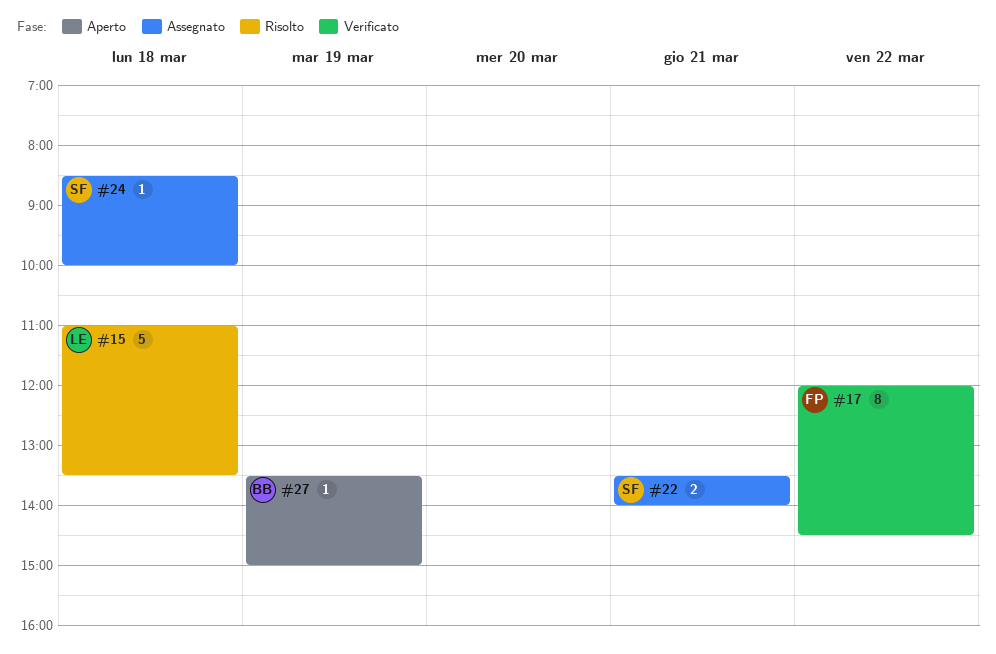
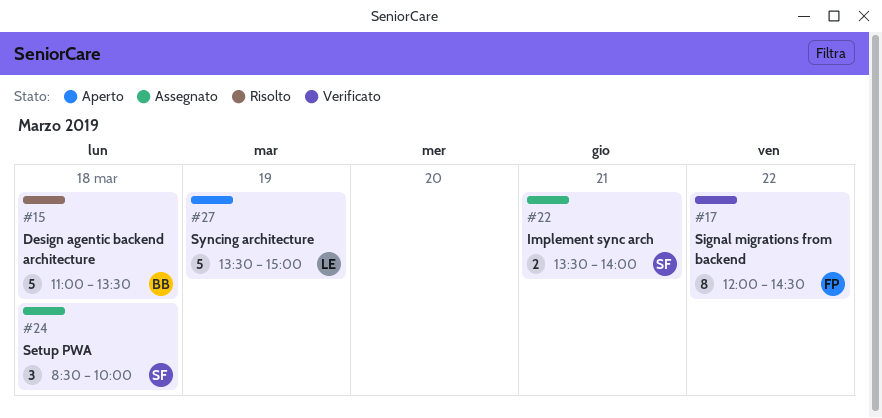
#15, owner: LE -> BB
#24, estimate: 1 -> 3
#27, owner: BB -> LE
#27, estimate: 1 -> 5

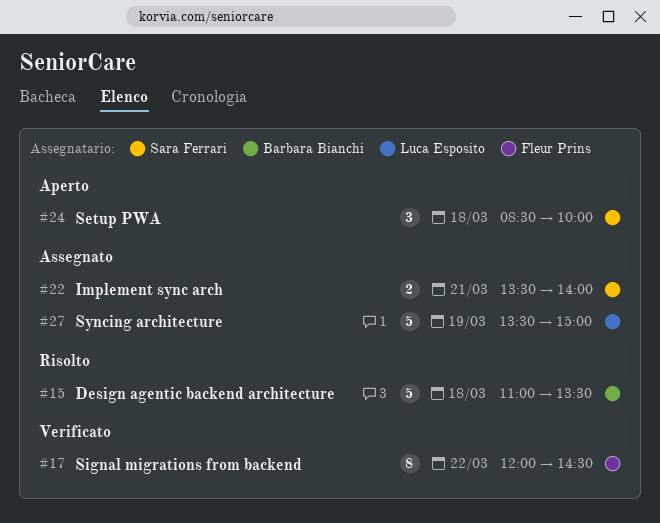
#24, status: Assegnato -> Aperto
#27, status: Aperto -> Assegnato

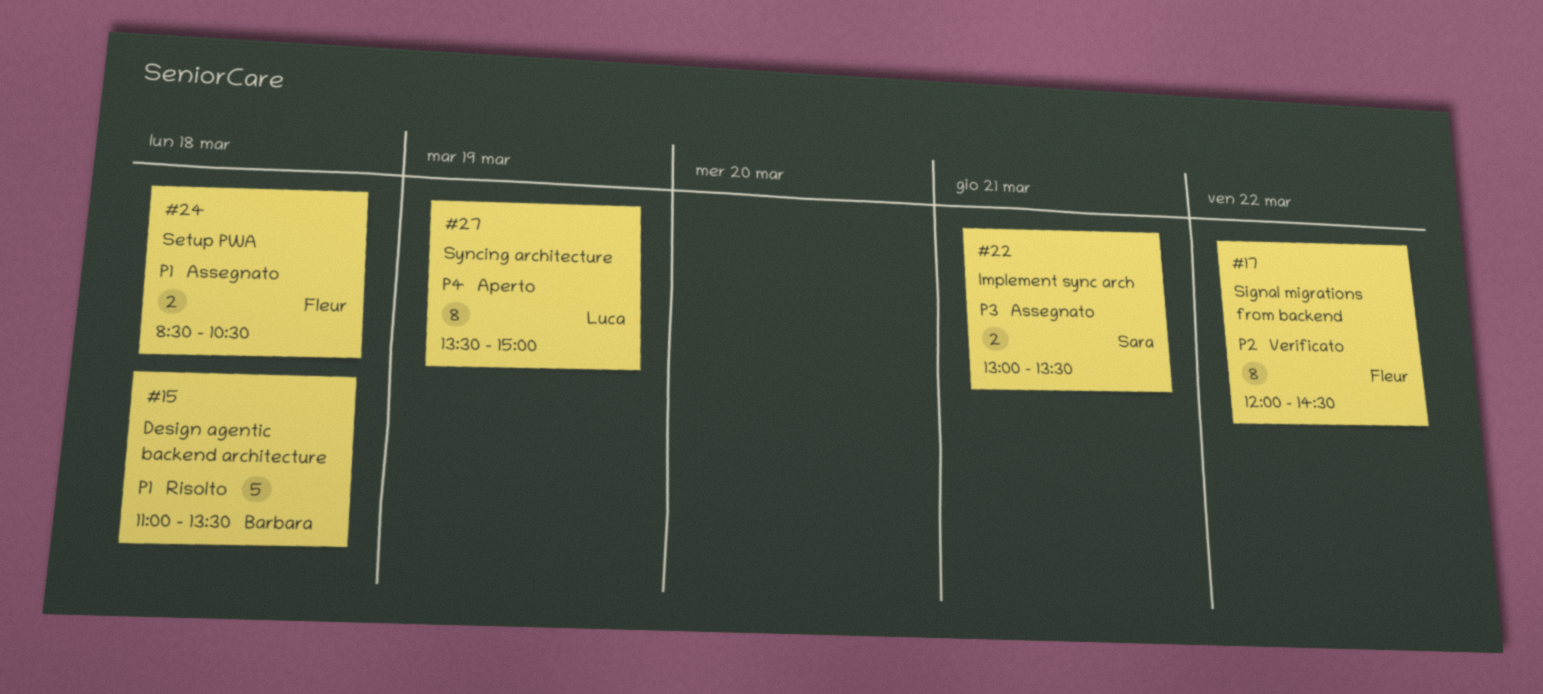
#22, begins: 13:30 -> 13:00
#22, ends: 14:00 -> 13:30
#24, status: Aperto -> Assegnato
#24, owner: Sara Ferrari -> Fleur Prins
#24, estimate: 3 -> 2
#24, ends: 10:00 -> 10:30
#27, status: Assegnato -> Aperto
#27, estimate: 5 -> 8

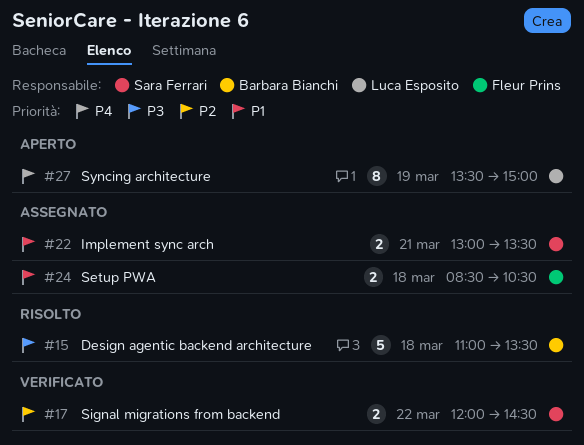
#15, priority: P1 -> P3
#17, owner: Fleur Prins -> Sara Ferrari
#17, estimate: 8 -> 2
#22, priority: P3 -> P1

